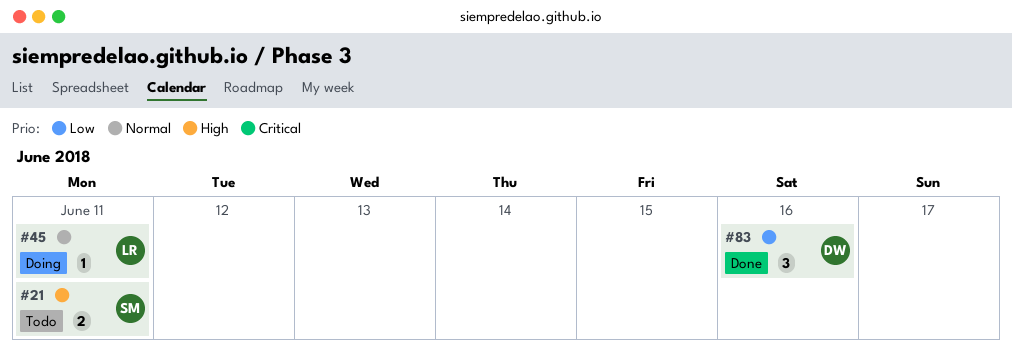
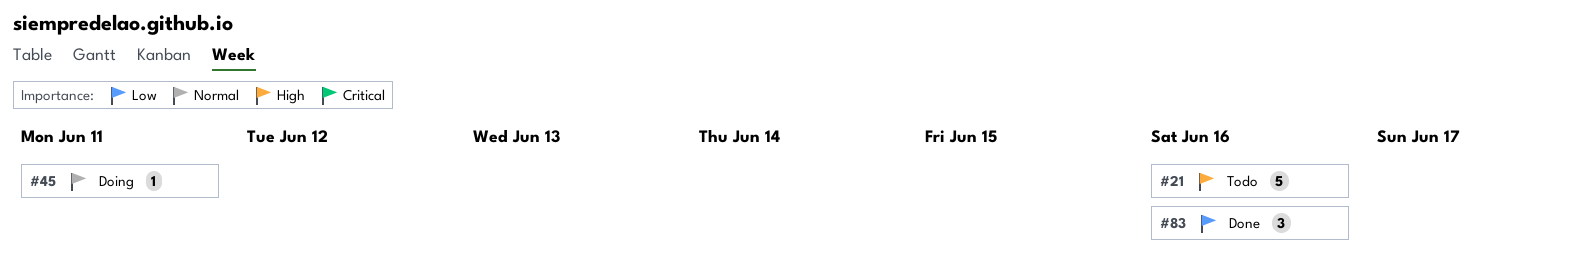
#21, estimate: 2 -> 5
#21, due: Jun 11 -> Jun 16

